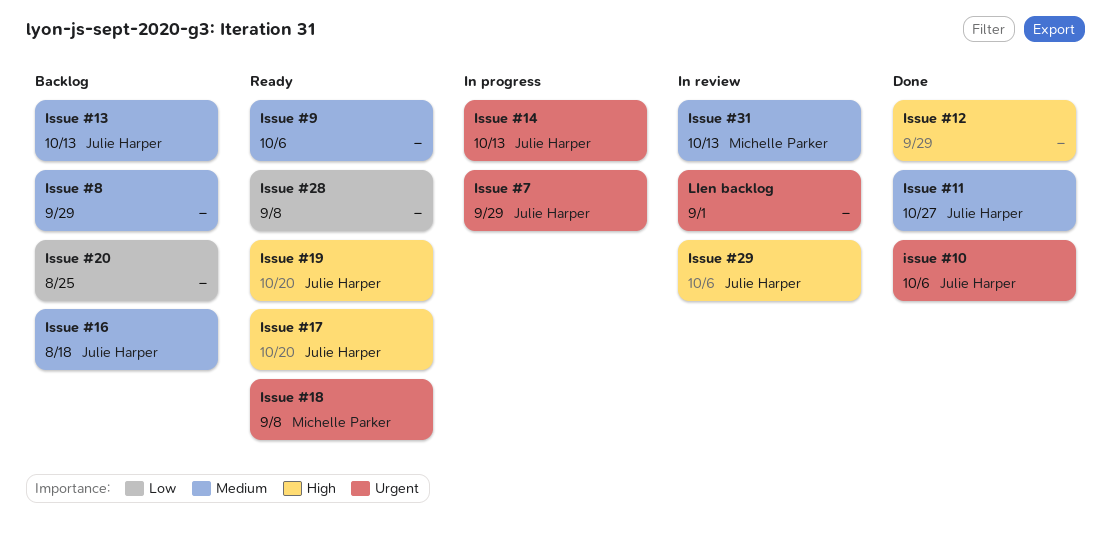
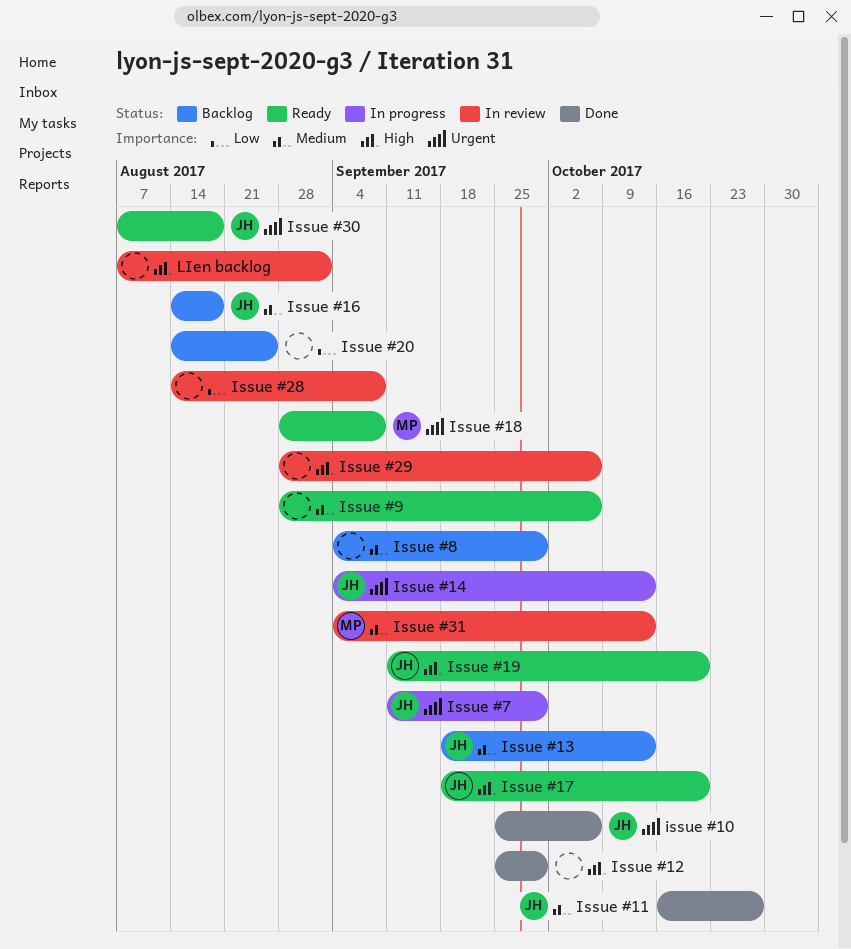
Issue #28, status: Ready -> In review
Issue #29, owner: Julie Harper -> none
Issue #30: none -> present
LIen backlog, priority: Urgent -> High

